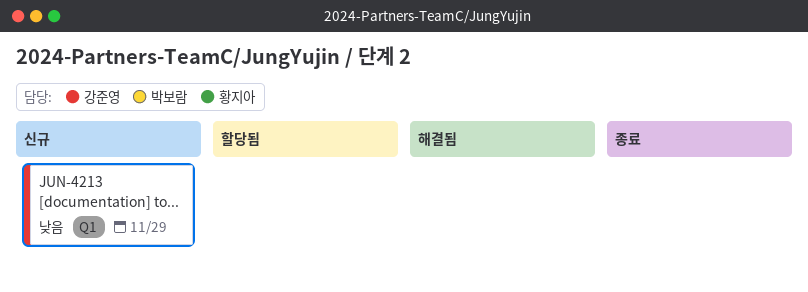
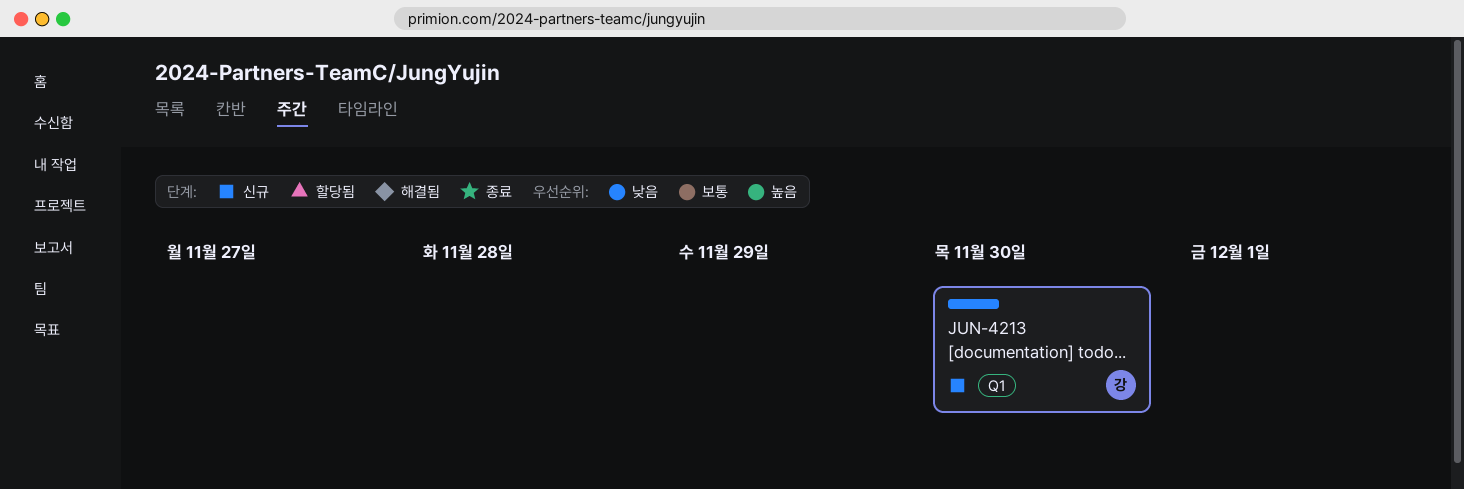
JUN-4213, due: Nov 29 -> Nov 30

